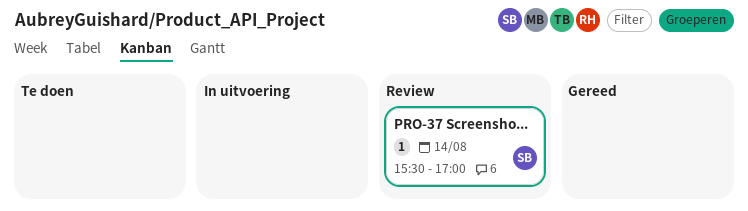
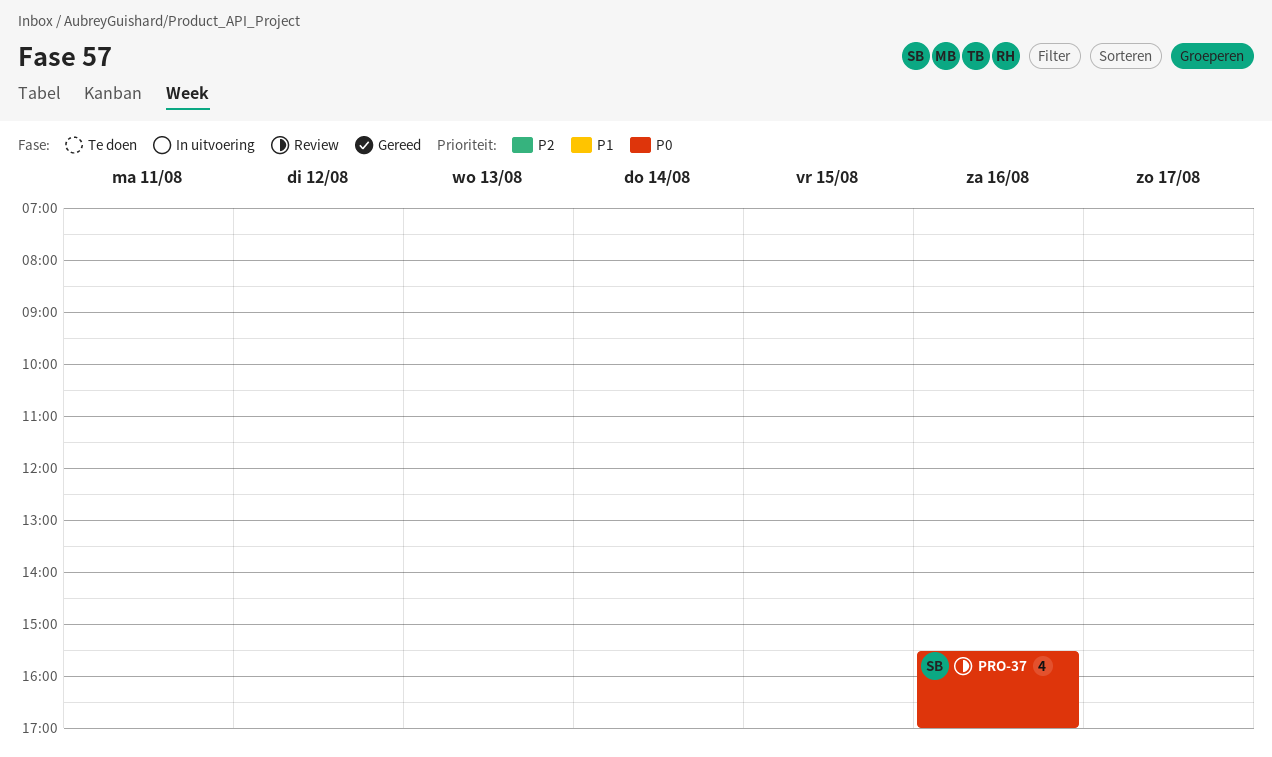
PRO-37, estimate: 1 -> 4
PRO-37, day: Aug 14 -> Aug 16

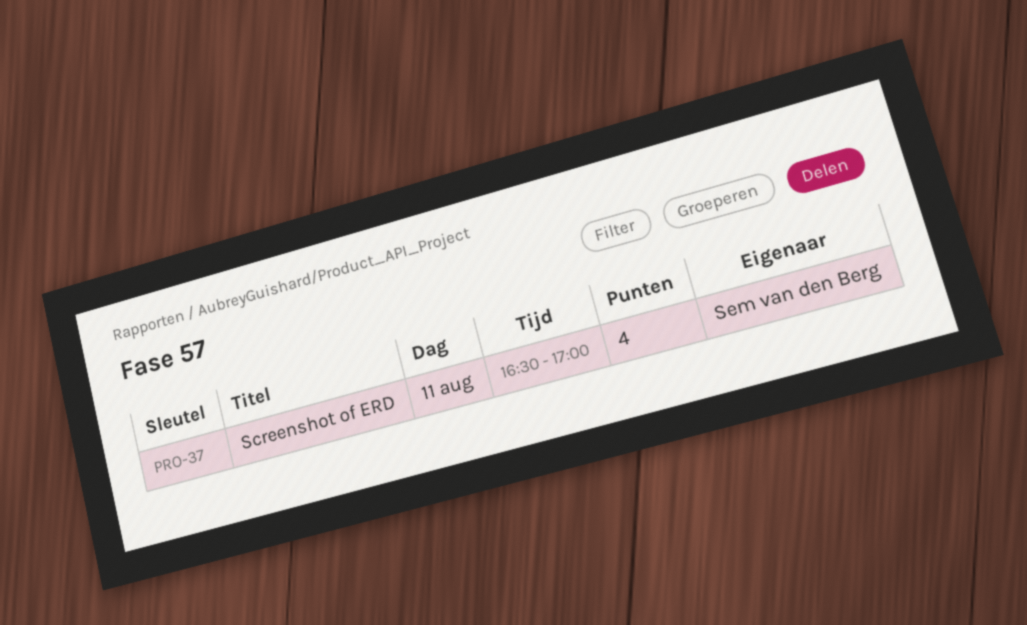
PRO-37, day: Aug 16 -> Aug 11
PRO-37, begins: 15:30 -> 16:30

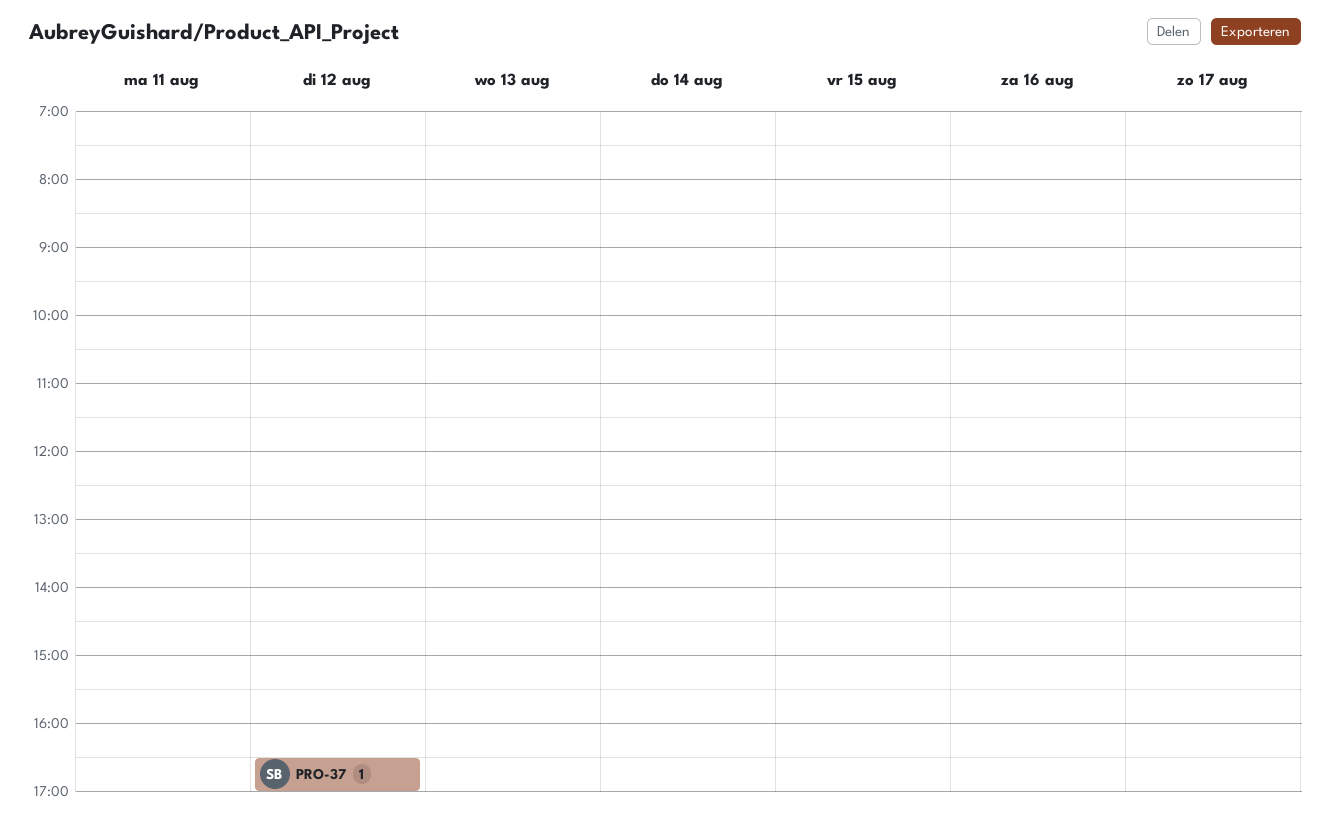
PRO-37, estimate: 4 -> 1
PRO-37, day: Aug 11 -> Aug 12

